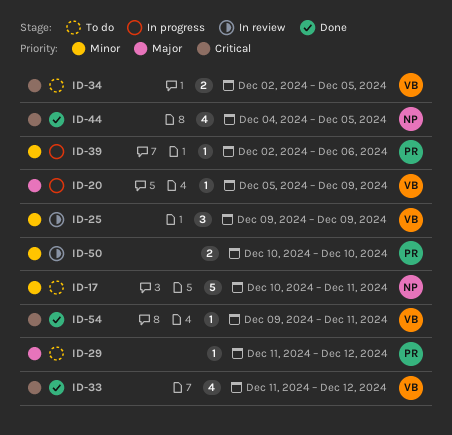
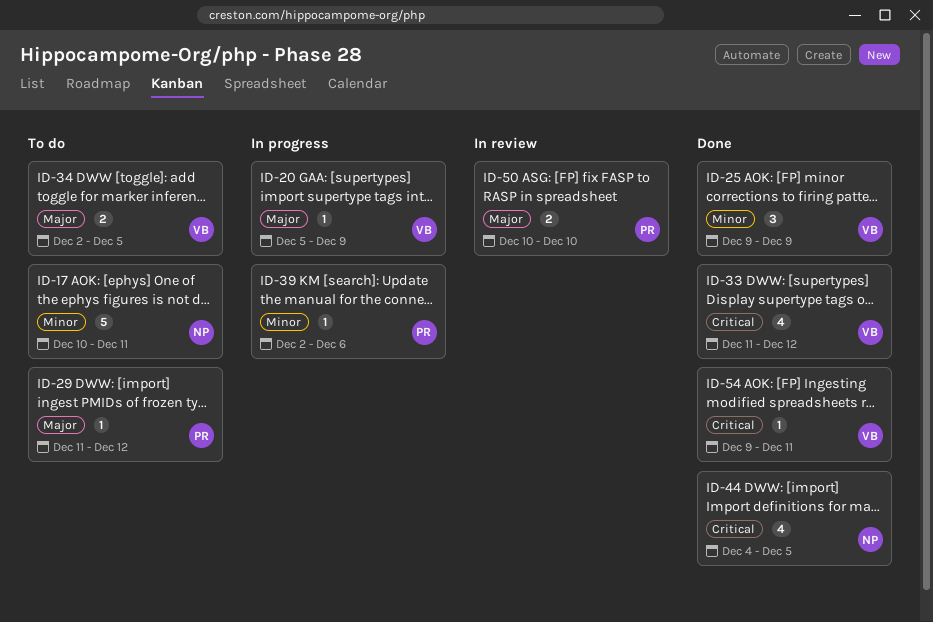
ID-25, status: In review -> Done
ID-34, priority: Critical -> Major
ID-50, priority: Minor -> Major

